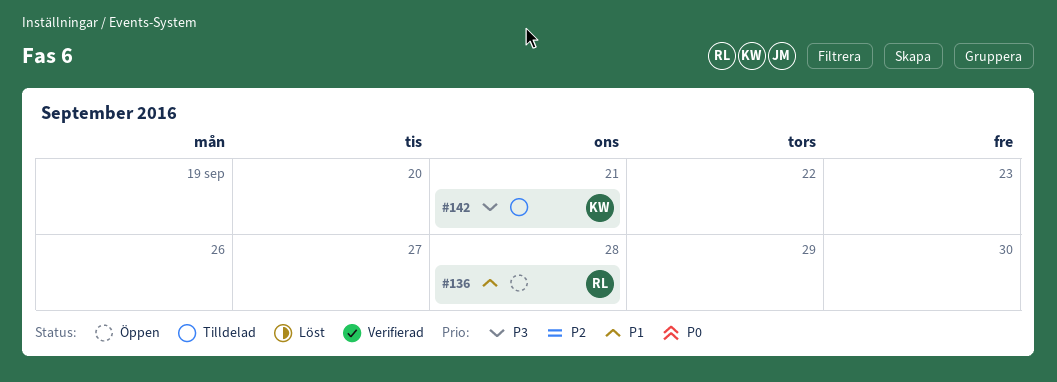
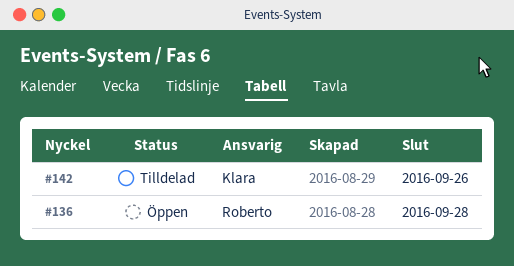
#142, due: Sep 21 -> Sep 26

